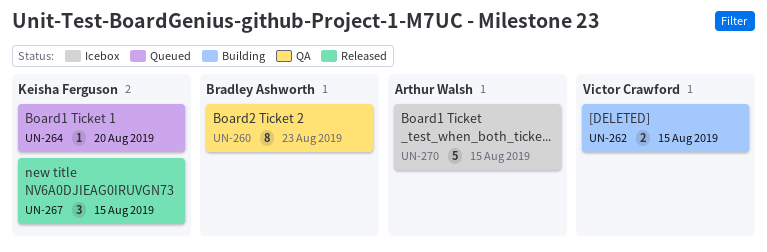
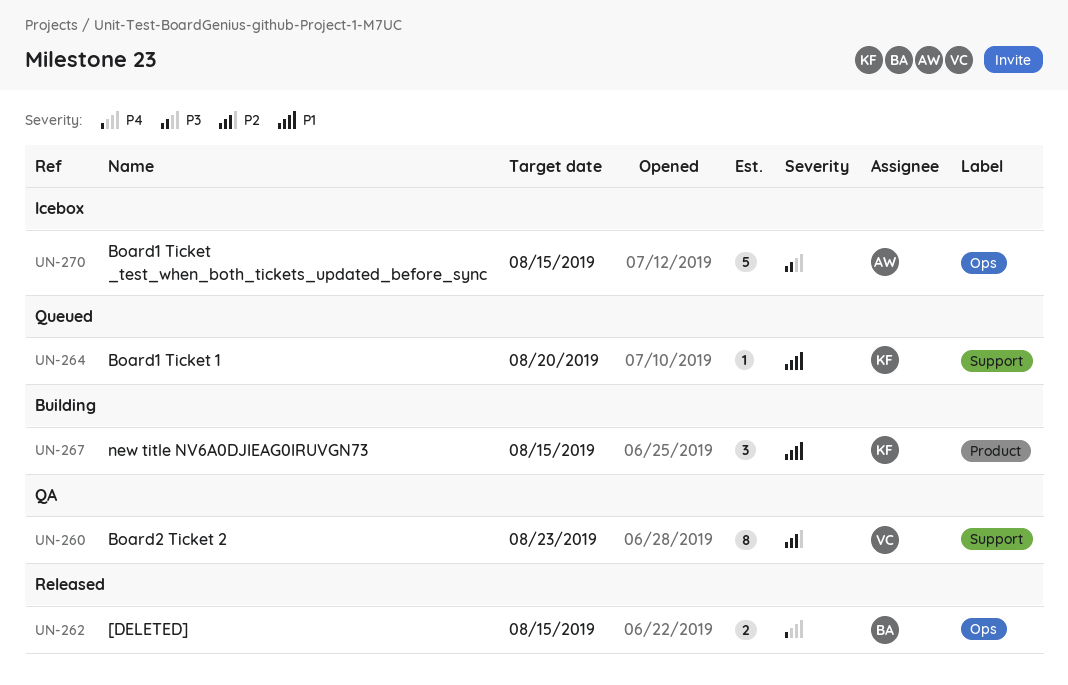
UN-260, owner: Bradley Ashworth -> Victor Crawford
UN-262, status: Building -> Released
UN-262, owner: Victor Crawford -> Bradley Ashworth
UN-267, status: Released -> Building

